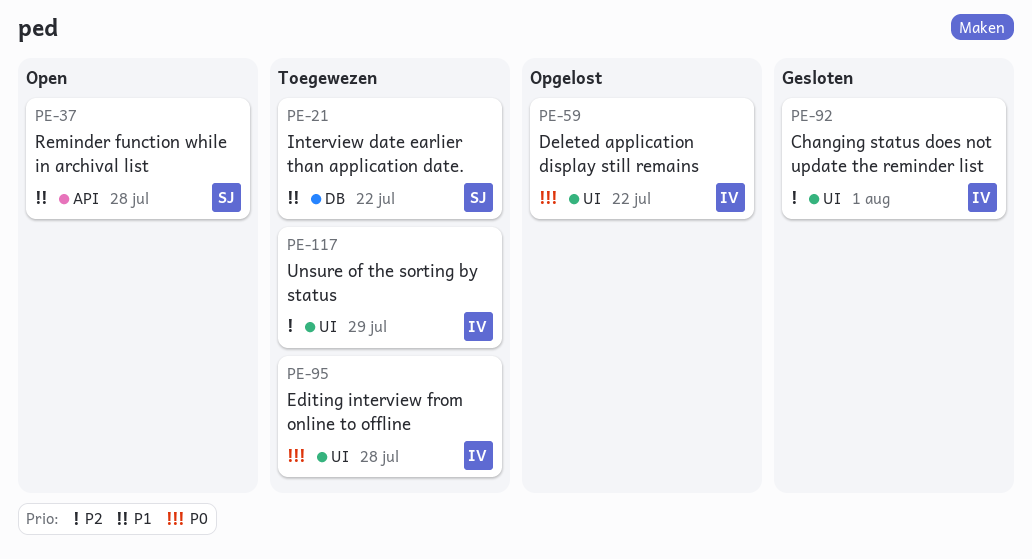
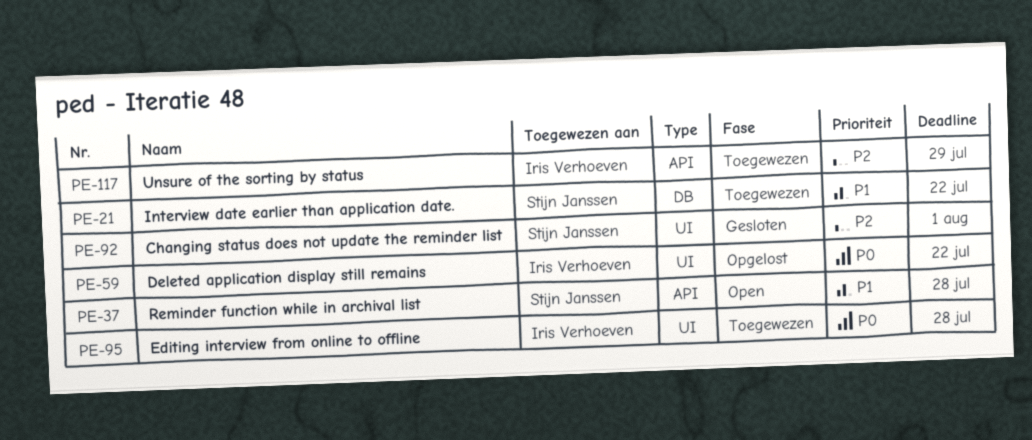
PE-92, owner: Iris Verhoeven -> Stijn Janssen
PE-117, label: UI -> API

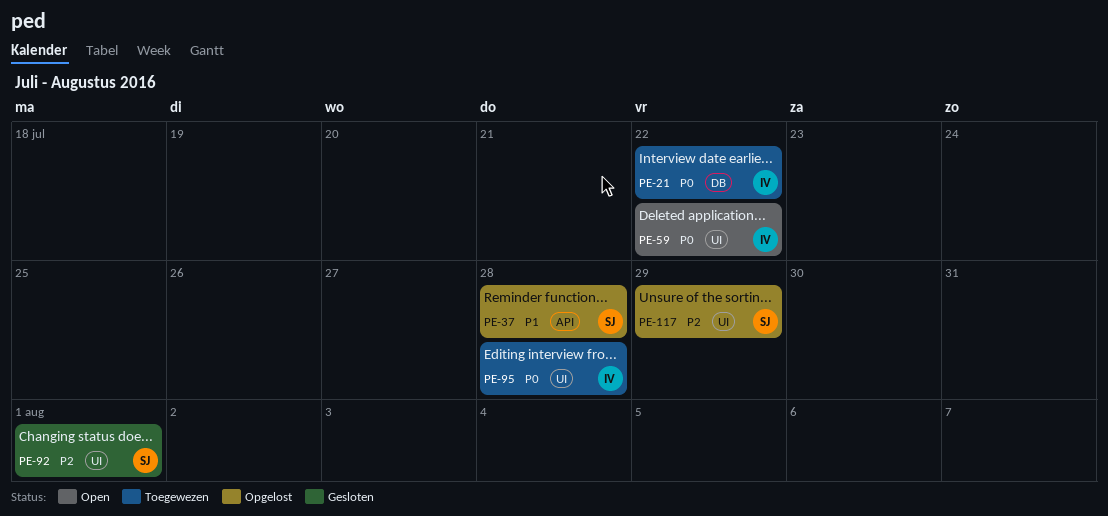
PE-21, owner: Stijn Janssen -> Iris Verhoeven
PE-21, priority: P1 -> P0
PE-37, status: Open -> Opgelost
PE-59, status: Opgelost -> Open
PE-117, status: Toegewezen -> Opgelost
PE-117, owner: Iris Verhoeven -> Stijn Janssen
PE-117, label: API -> UI

